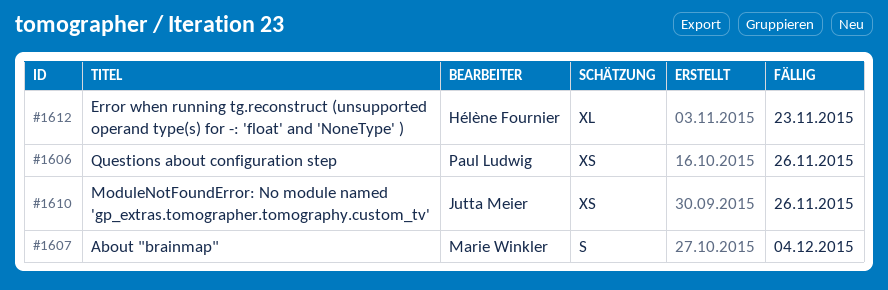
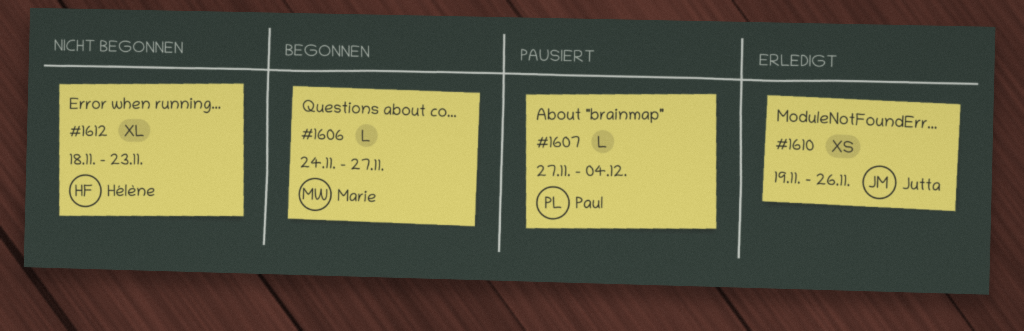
#1606, owner: Paul Ludwig -> Marie Winkler
#1606, estimate: XS -> L
#1606, due: Nov 26 -> Nov 27
#1607, owner: Marie Winkler -> Paul Ludwig
#1607, estimate: S -> L

